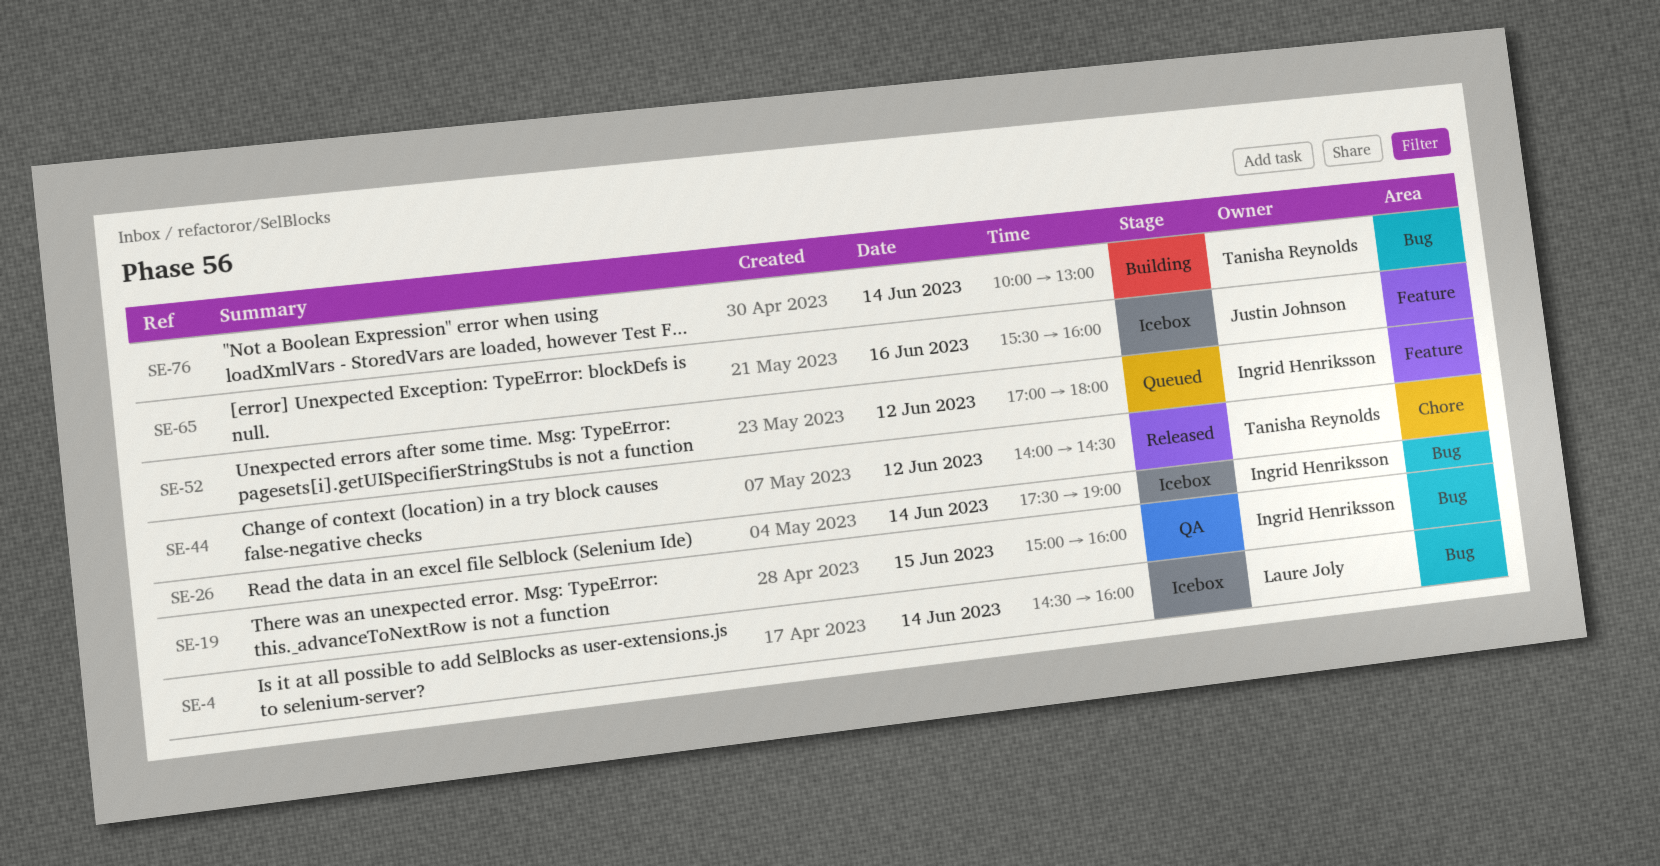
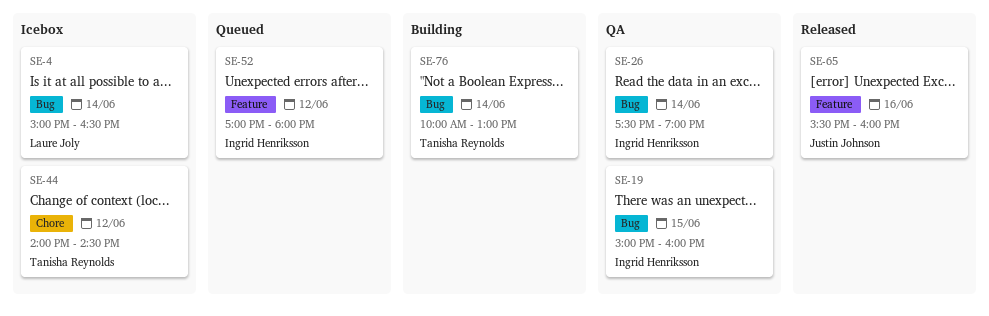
SE-4, begins: 14:30 -> 15:00
SE-4, ends: 16:00 -> 16:30
SE-26, status: Icebox -> QA
SE-44, status: Released -> Icebox
SE-65, status: Icebox -> Released

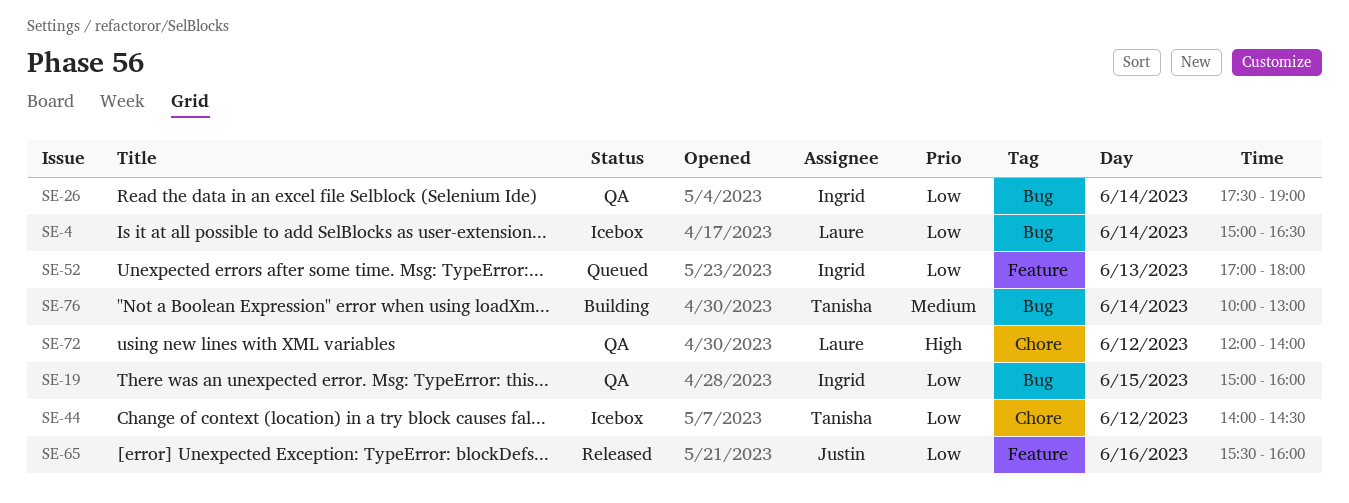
SE-52, day: Jun 12 -> Jun 13
SE-72: none -> present

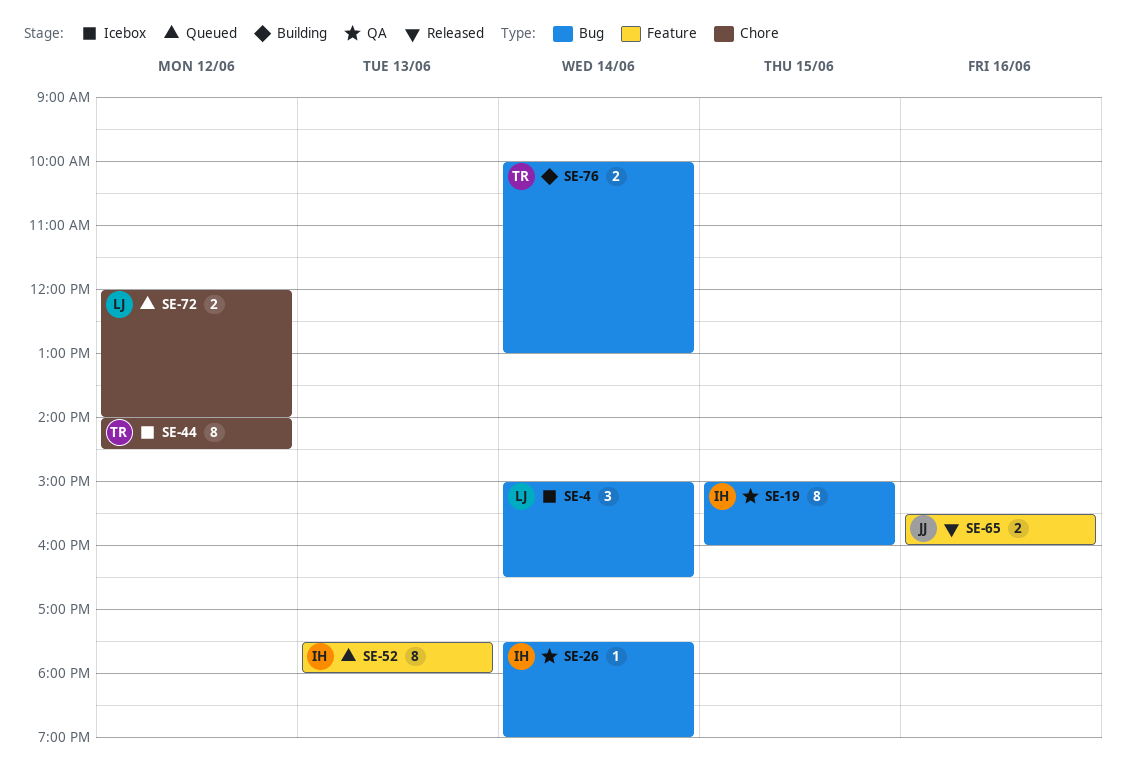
SE-52, begins: 17:00 -> 17:30
SE-72, status: QA -> Queued

